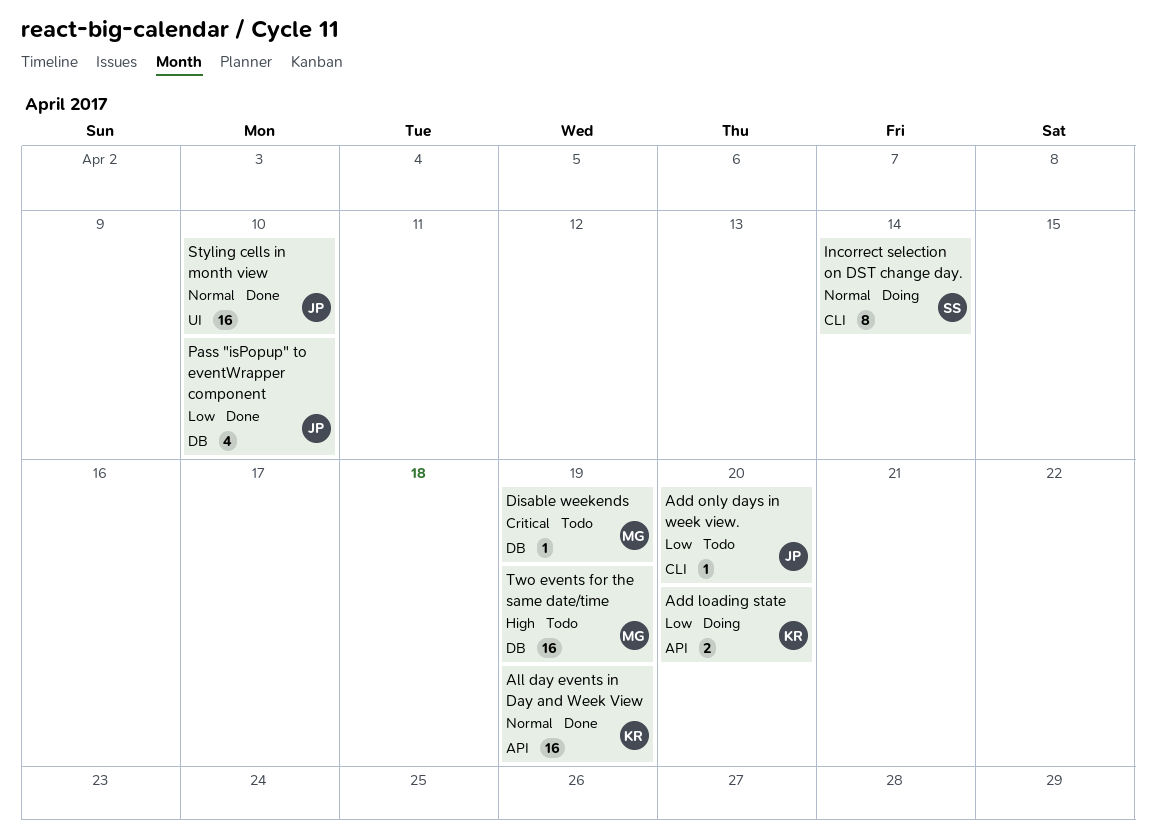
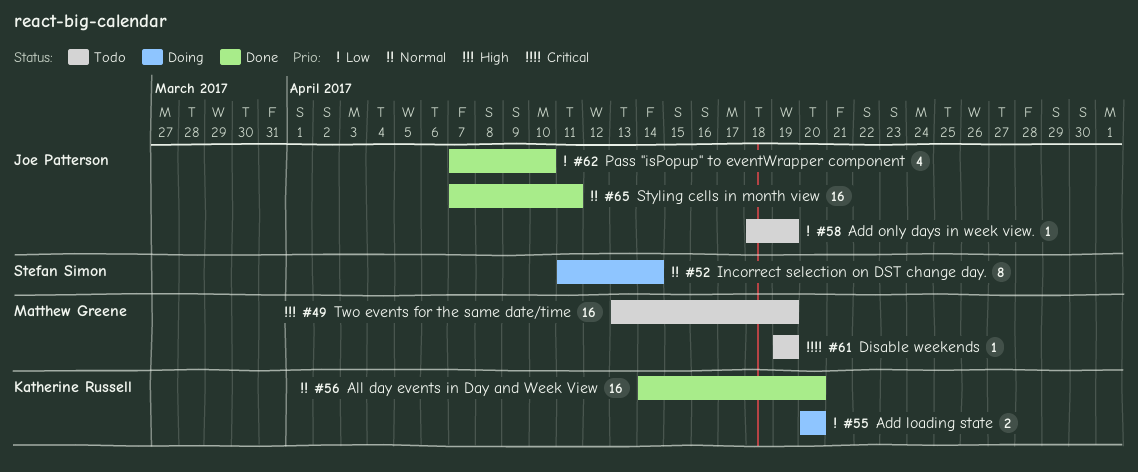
Add only days in week view., due: Apr 20 -> Apr 19
All day events in Day and Week View, due: Apr 19 -> Apr 20
Styling cells in month view, due: Apr 10 -> Apr 11

